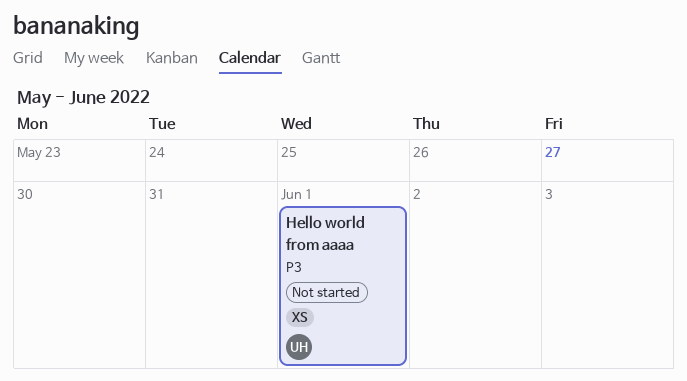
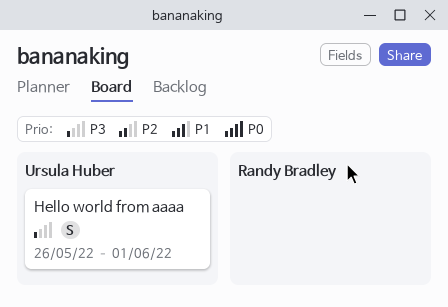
Hello world from aaaa, estimate: XS -> S

